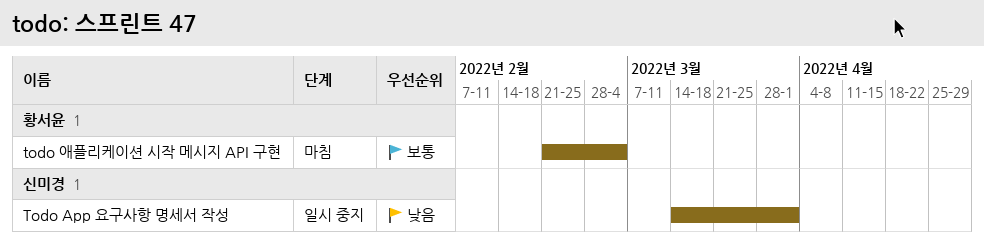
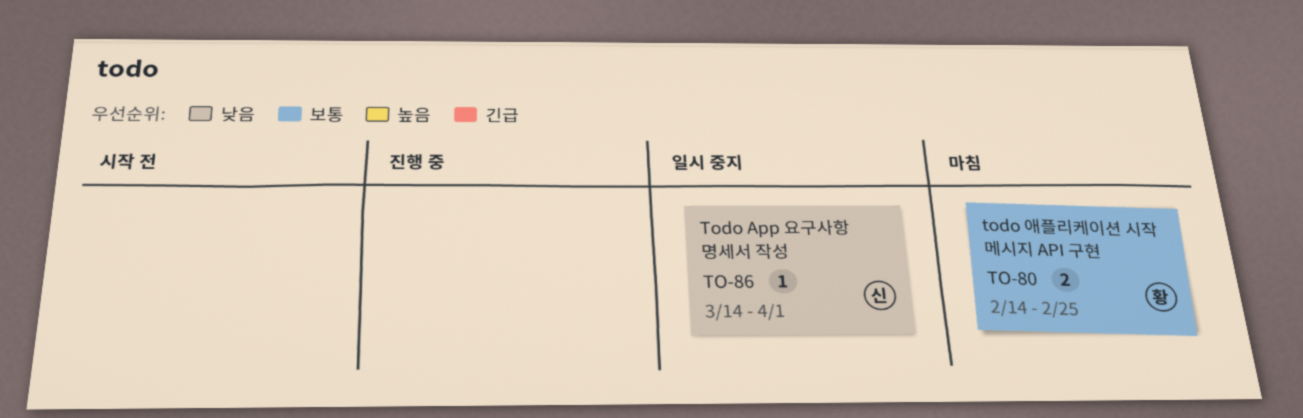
todo 애플리케이션 시작 메시지 API 구현, start: Feb 21 -> Feb 14
todo 애플리케이션 시작 메시지 API 구현, due: Mar 4 -> Feb 25

